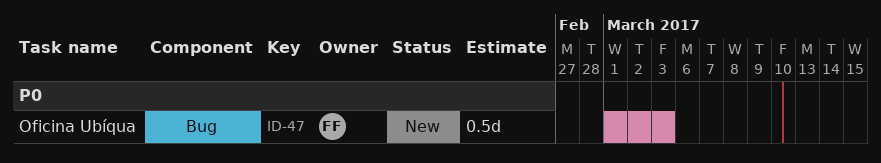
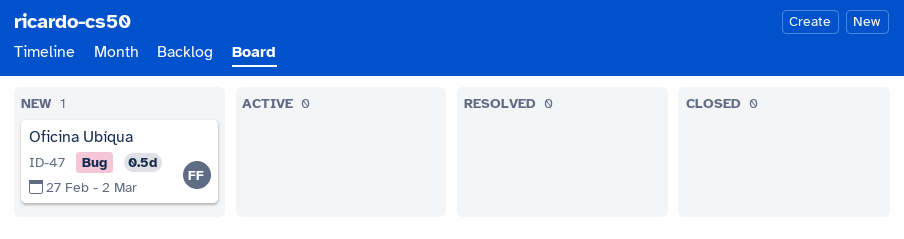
ID-47, start: Mar 1 -> Feb 27
ID-47, due: Mar 3 -> Mar 2

